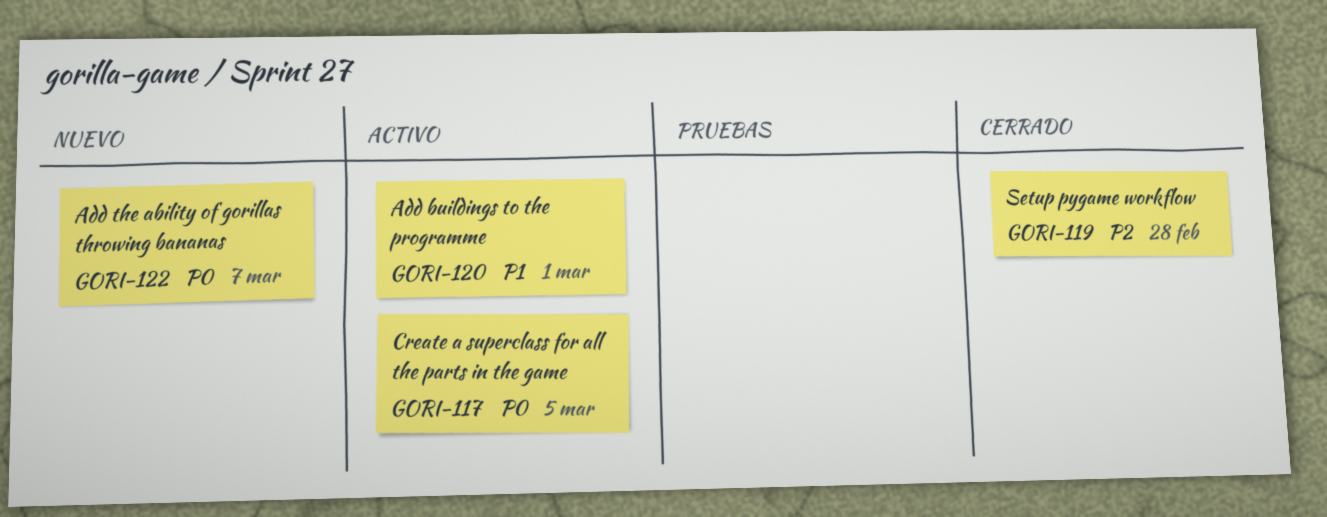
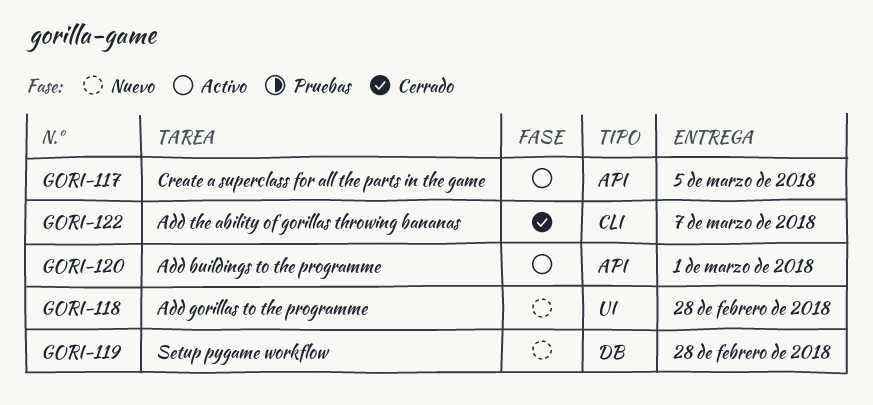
GORI-118: none -> present
GORI-119, status: Cerrado -> Nuevo
GORI-122, status: Nuevo -> Cerrado

